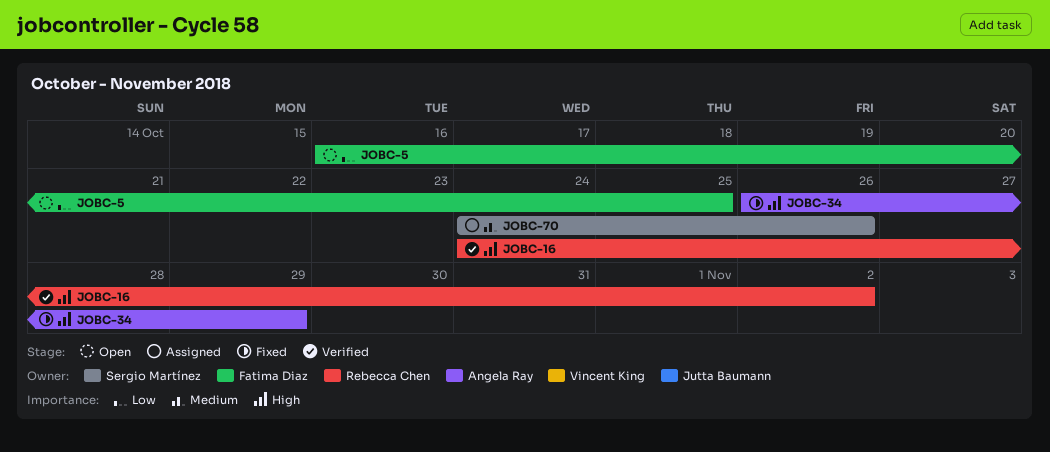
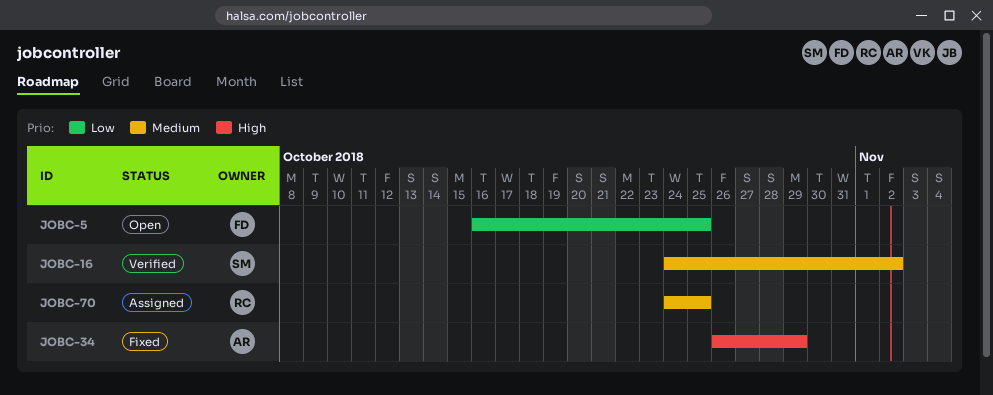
JOBC-16, owner: Rebecca Chen -> Sergio Martínez
JOBC-16, priority: High -> Medium
JOBC-70, owner: Sergio Martínez -> Rebecca Chen
JOBC-70, due: Oct 26 -> Oct 25

